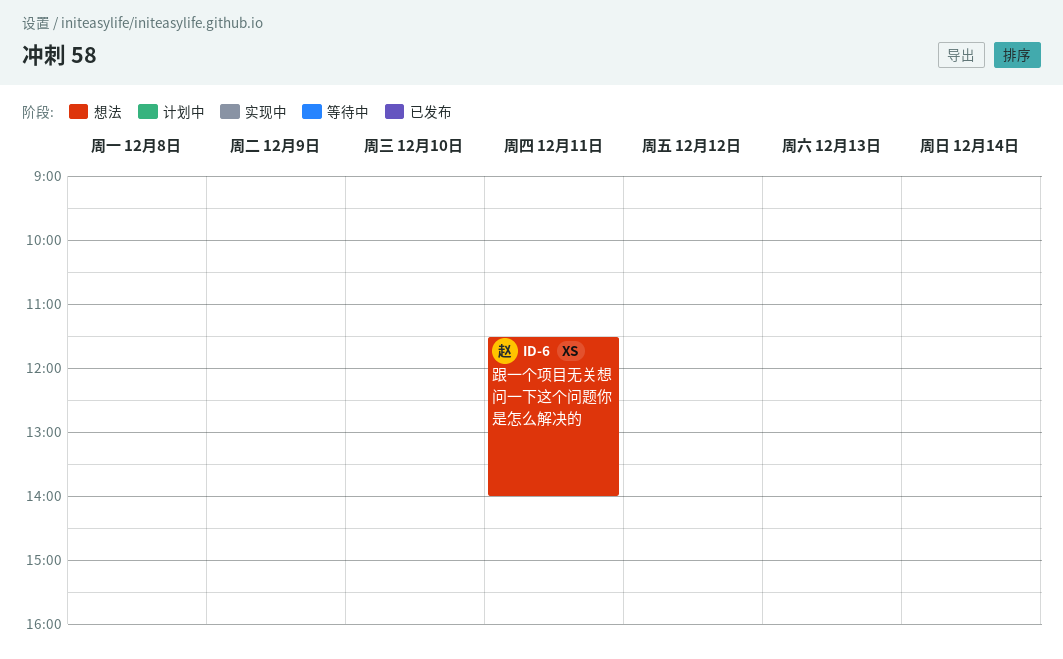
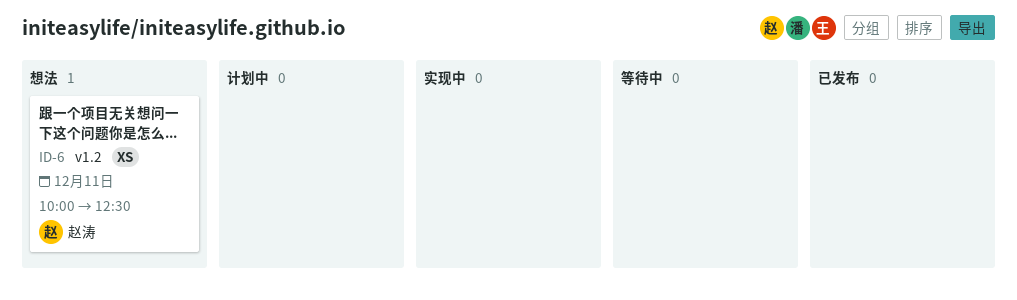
ID-6, begins: 11:30 -> 10:00
ID-6, ends: 14:00 -> 12:30

